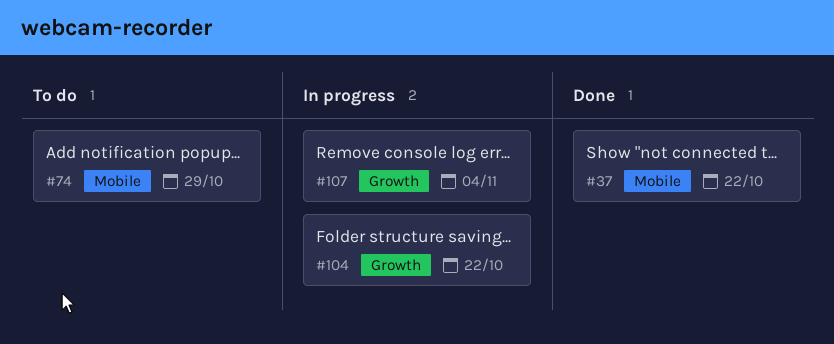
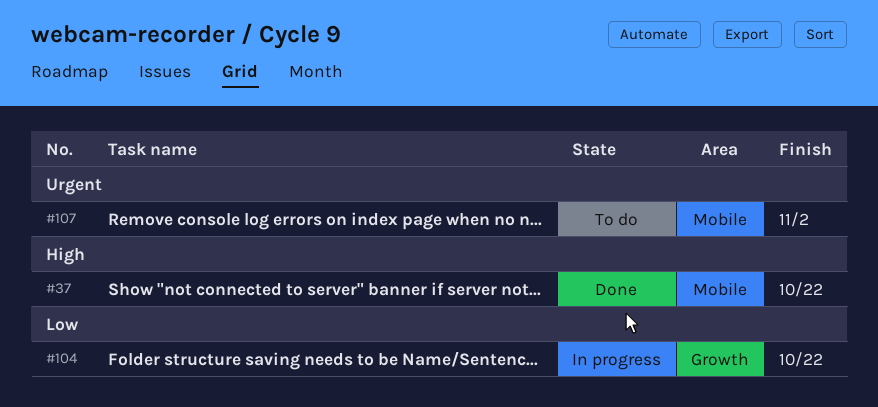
#74: present -> none
#107, status: In progress -> To do
#107, label: Growth -> Mobile
#107, due: Nov 4 -> Nov 2

